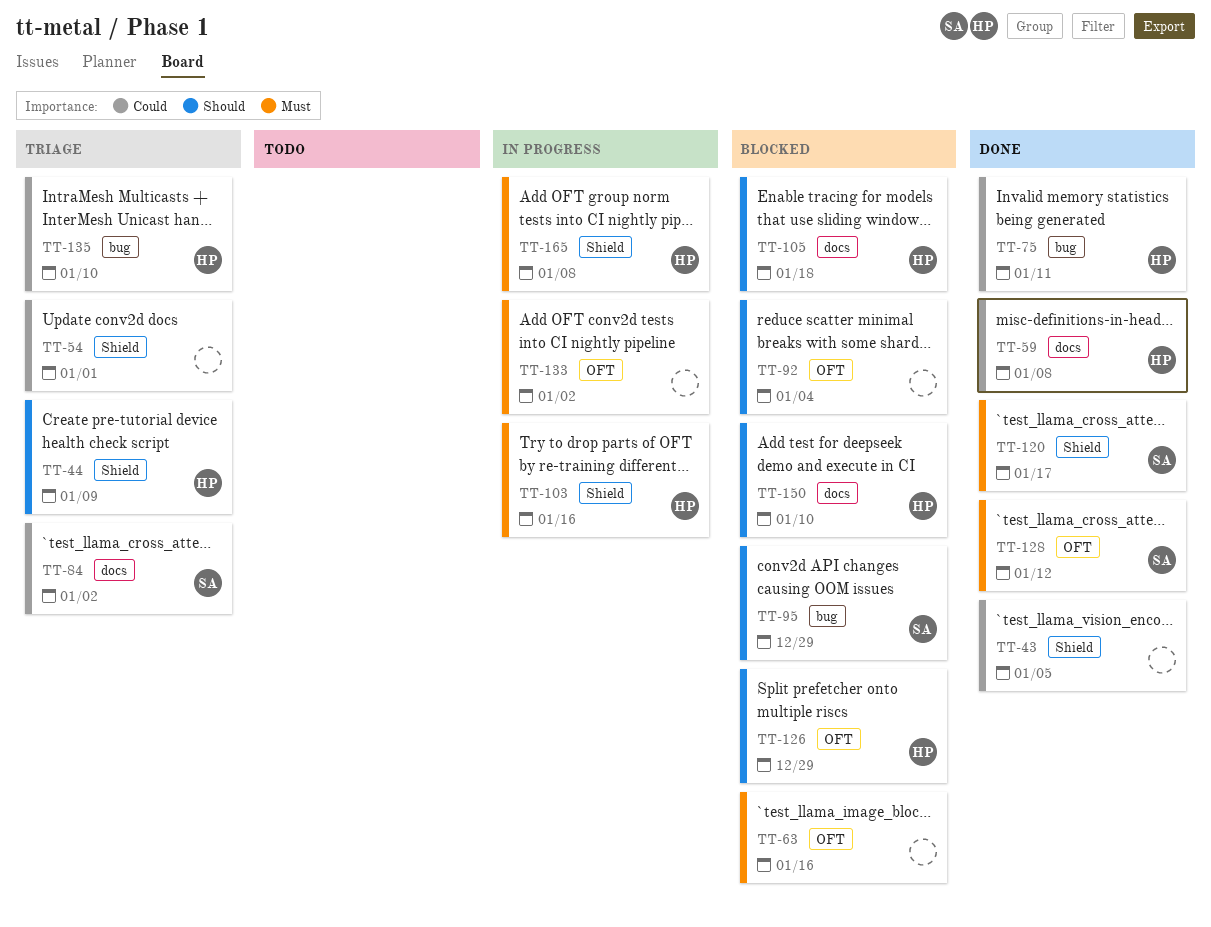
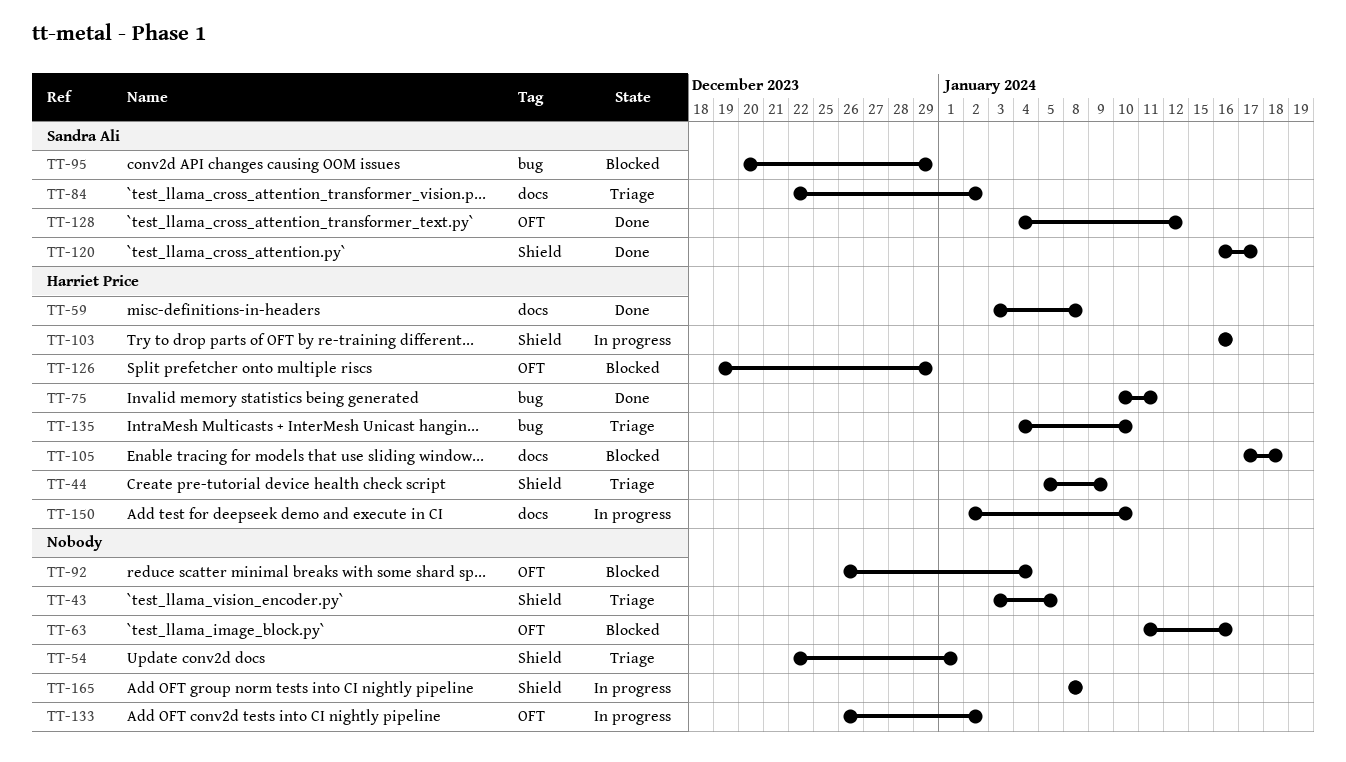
TT-43, status: Done -> Triage
TT-150, status: Blocked -> In progress
TT-165, owner: Harriet Price -> none

